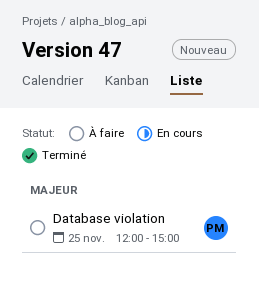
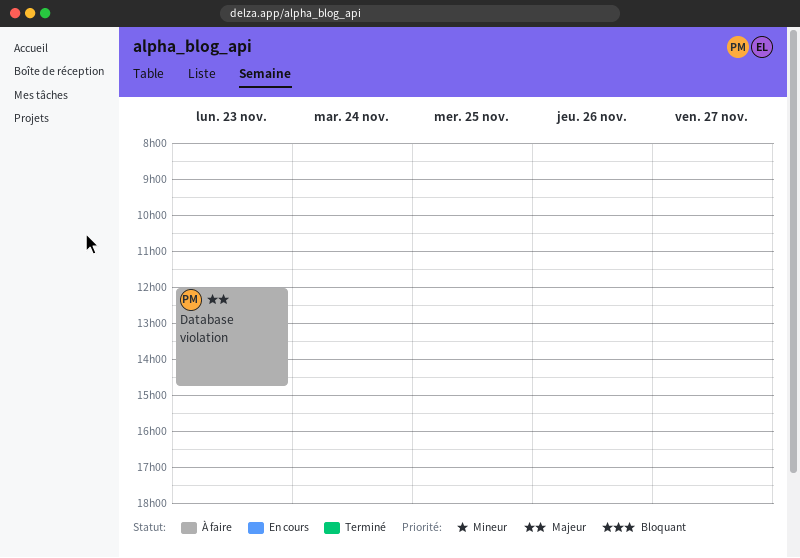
Database violation, day: Nov 25 -> Nov 23
Database violation, ends: 15:00 -> 14:45

